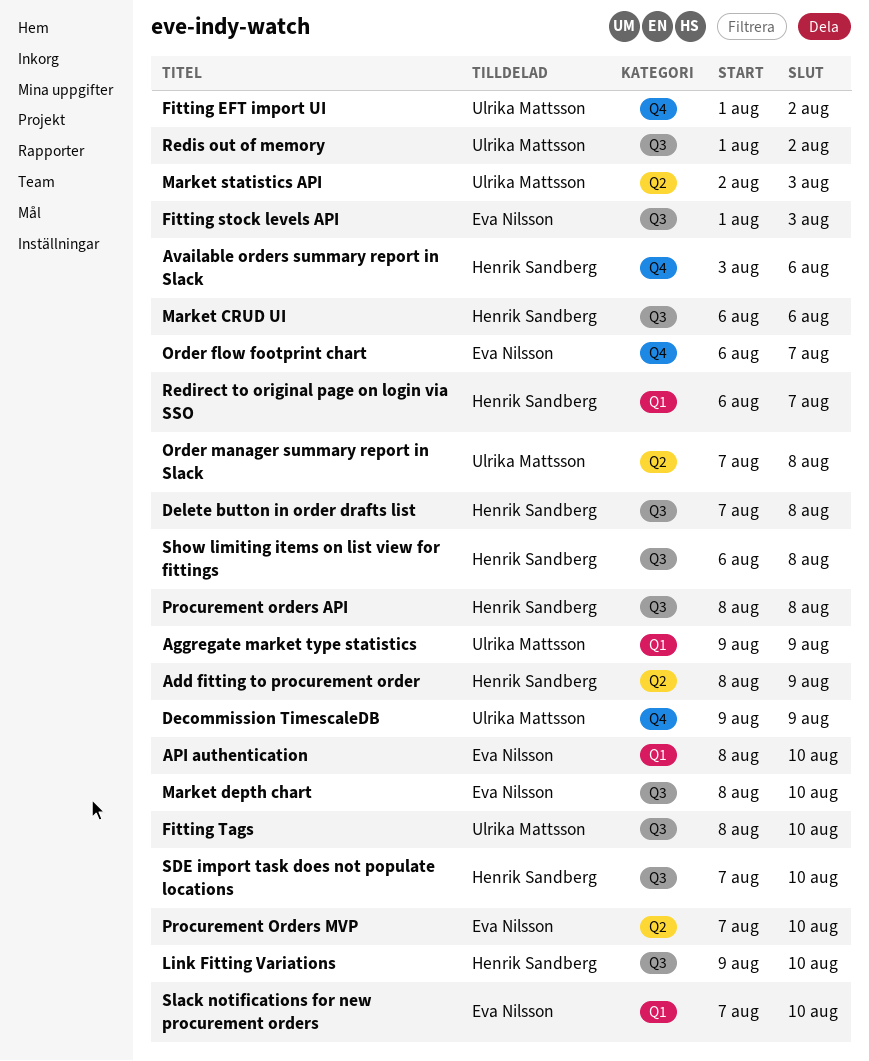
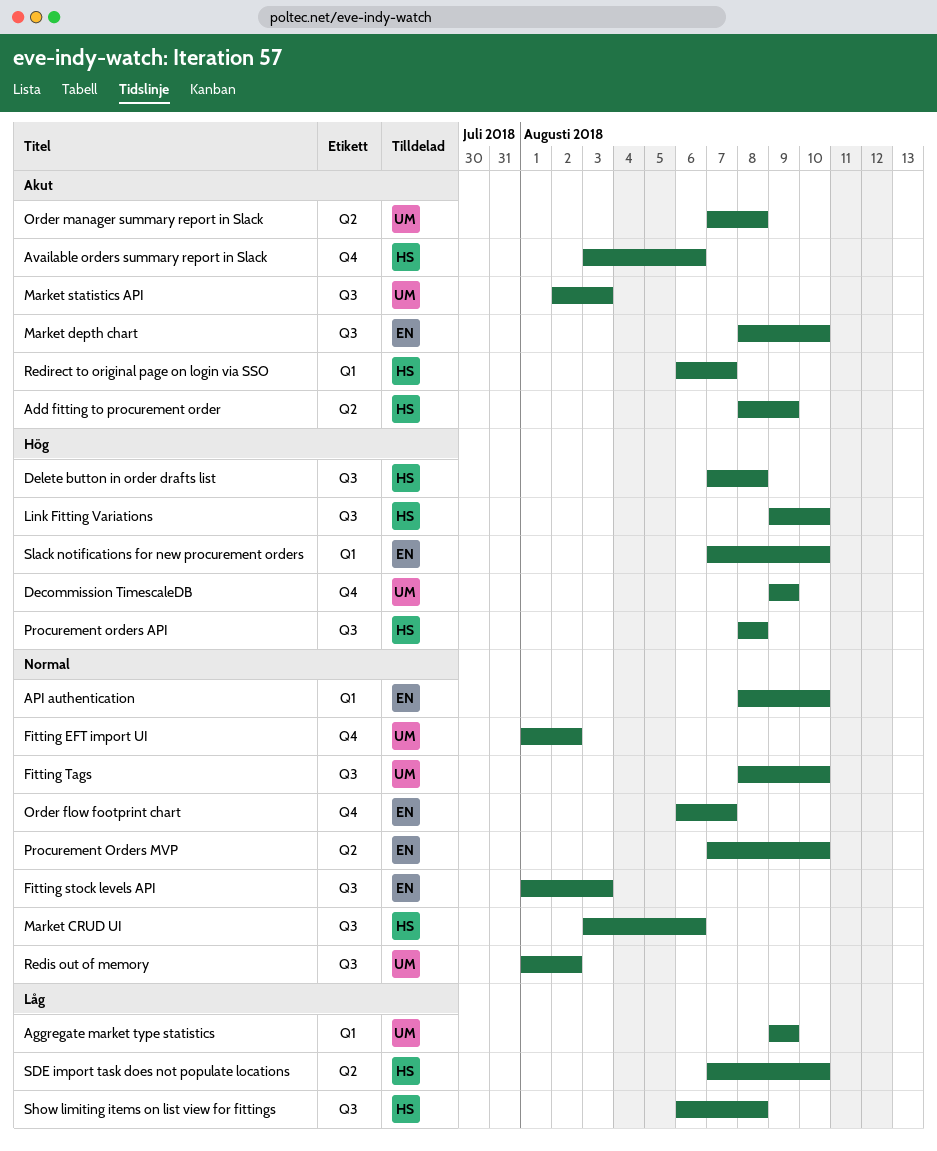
Market CRUD UI, start: Aug 6 -> Aug 3
Market statistics API, label: Q2 -> Q3
SDE import task does not populate locations, label: Q3 -> Q2

